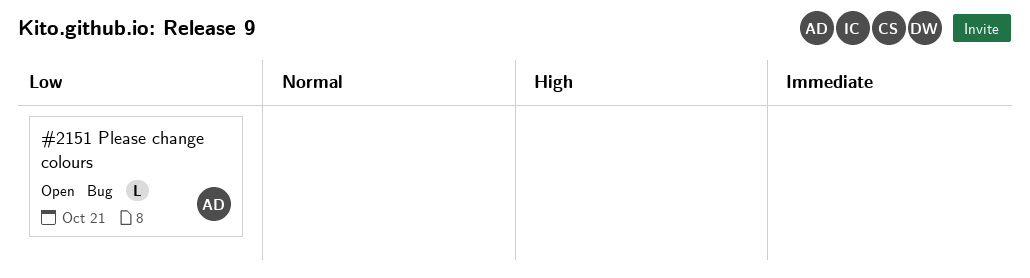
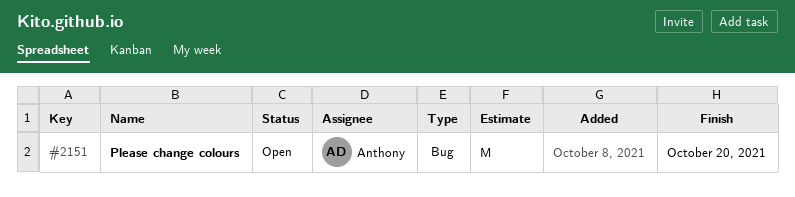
#2151, estimate: L -> M
#2151, due: Oct 21 -> Oct 20

